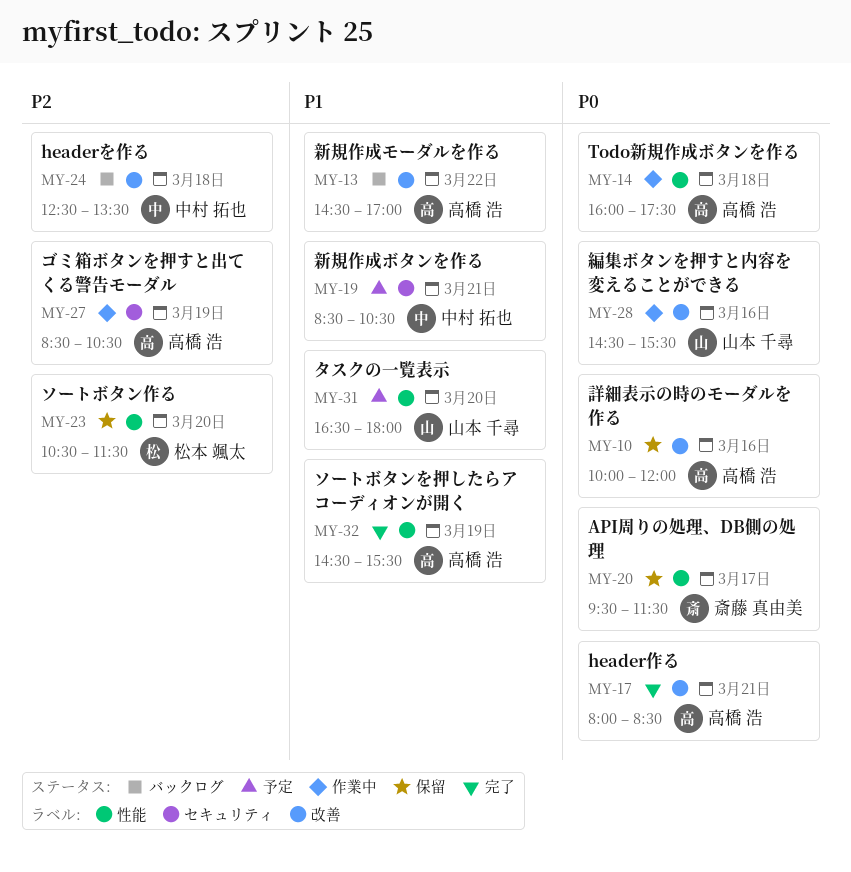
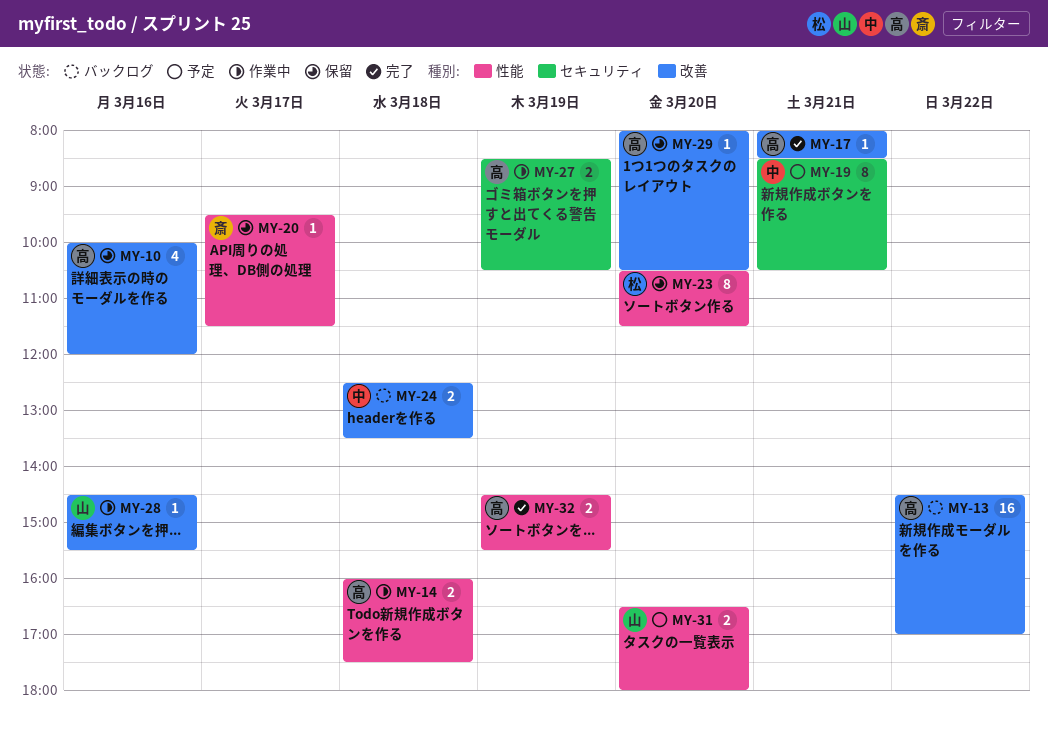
MY-29: none -> present

